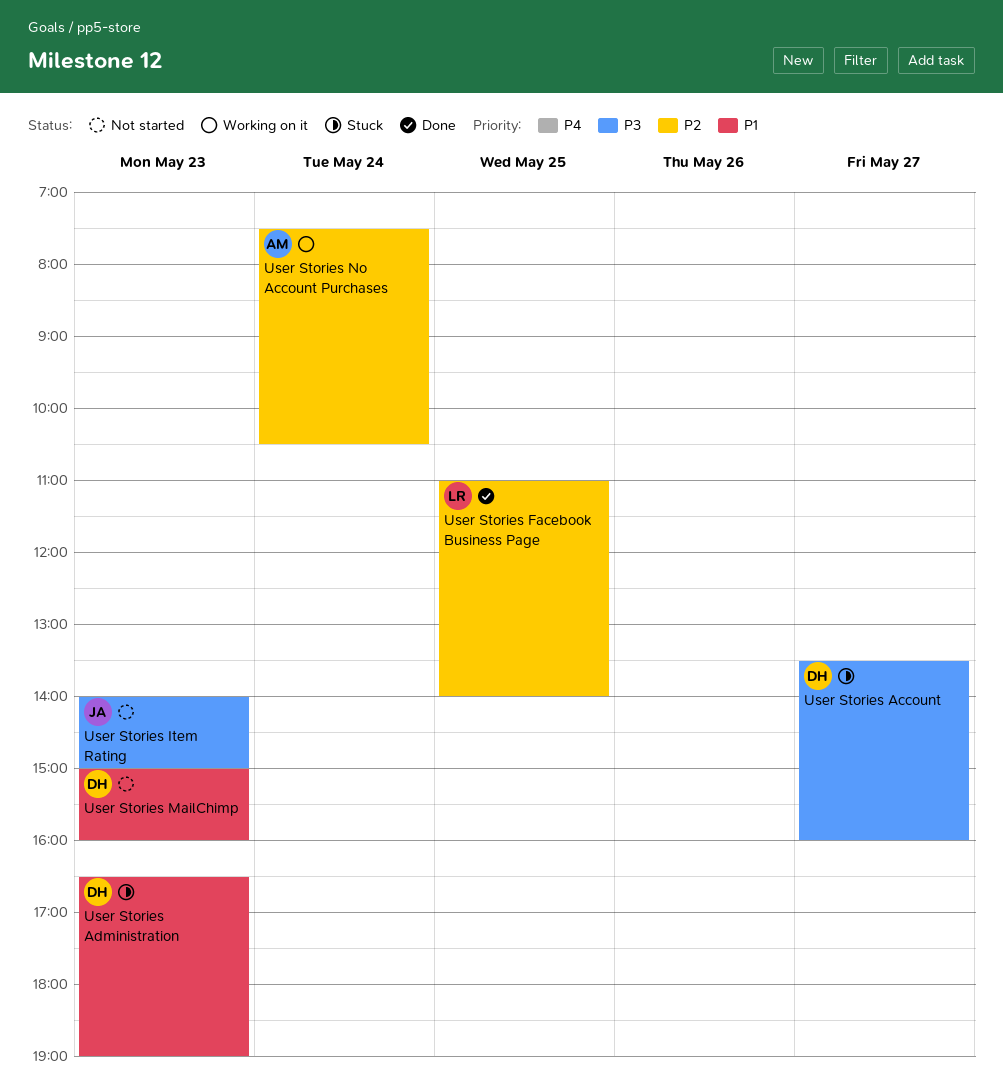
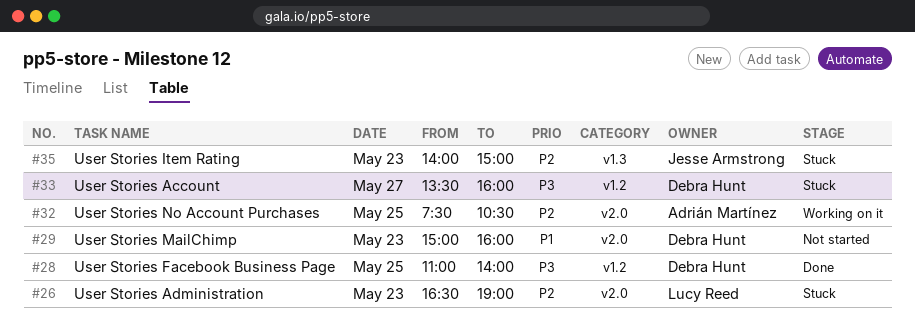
User Stories Administration, owner: Debra Hunt -> Lucy Reed
User Stories Administration, priority: P1 -> P2
User Stories Facebook Business Page, owner: Lucy Reed -> Debra Hunt
User Stories Facebook Business Page, priority: P2 -> P3
User Stories Item Rating, status: Not started -> Stuck
User Stories Item Rating, priority: P3 -> P2
User Stories No Account Purchases, day: May 24 -> May 25

